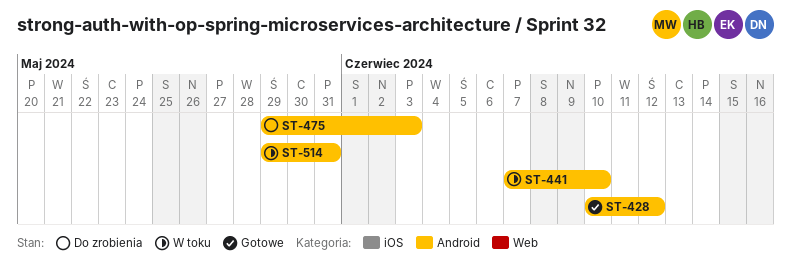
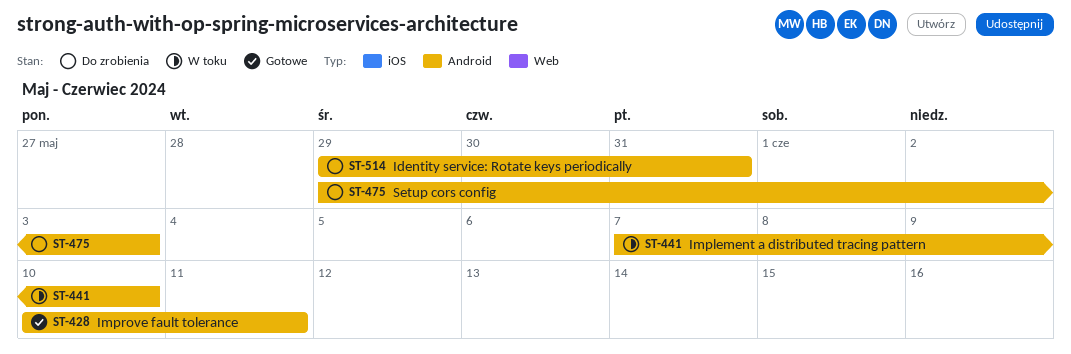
ST-428, due: Jun 12 -> Jun 11
ST-514, status: W toku -> Do zrobienia

